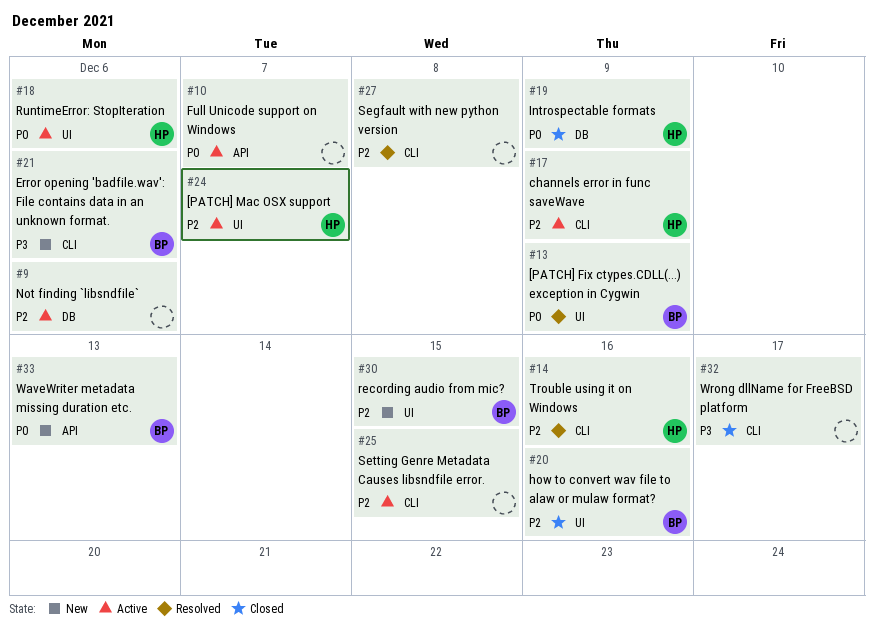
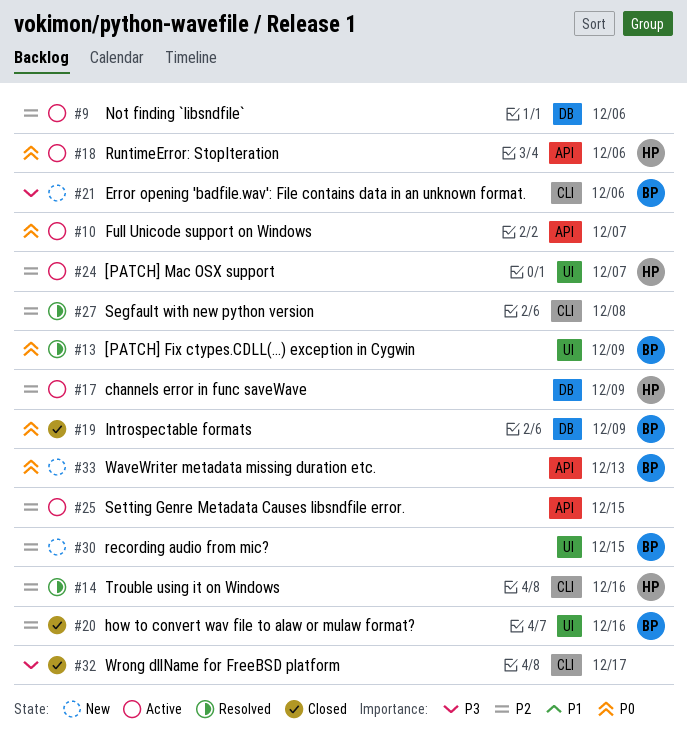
#17, label: CLI -> DB
#18, label: UI -> API
#19, owner: HP -> BP
#25, label: CLI -> API

